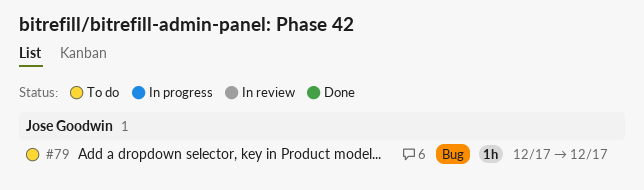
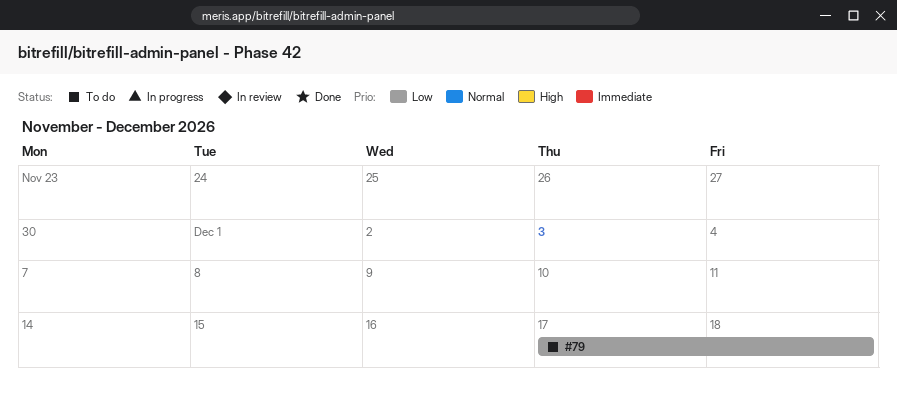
#79, due: Dec 17 -> Dec 18

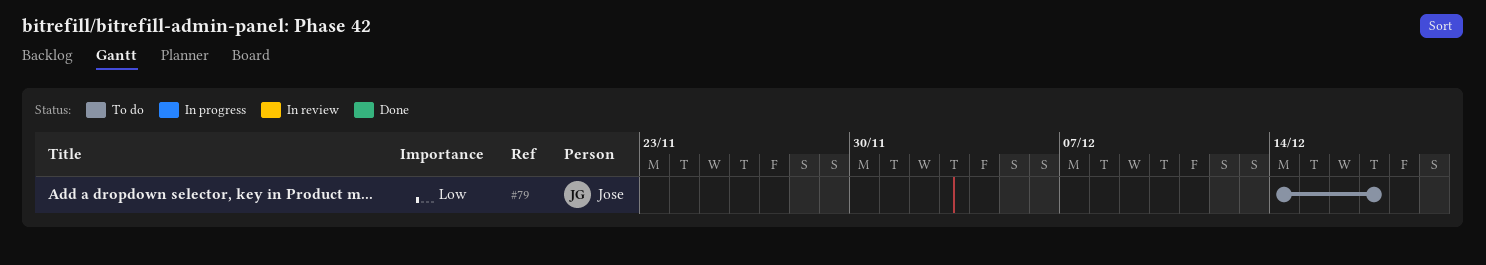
#79, start: Dec 17 -> Dec 14
#79, due: Dec 18 -> Dec 17

